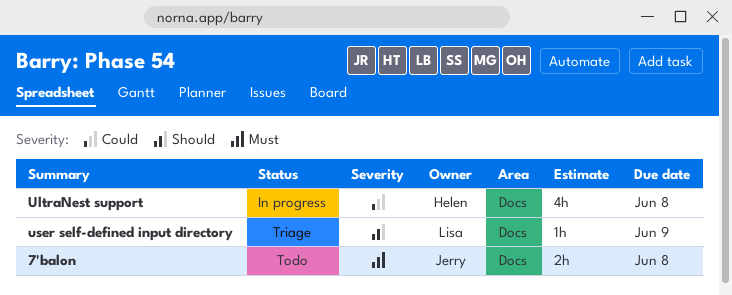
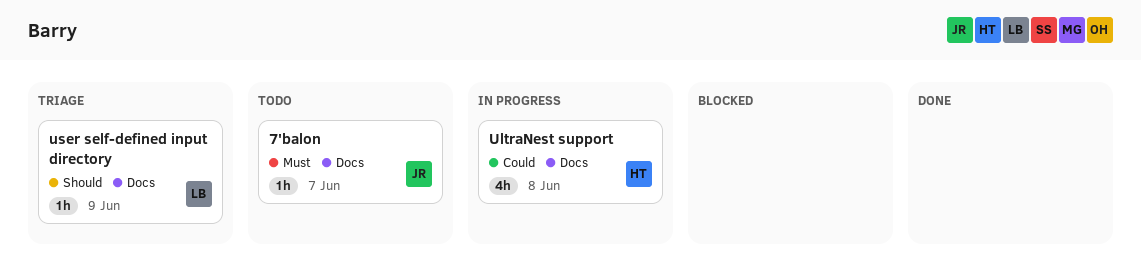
7'balon, estimate: 2h -> 1h
7'balon, due: Jun 8 -> Jun 7

